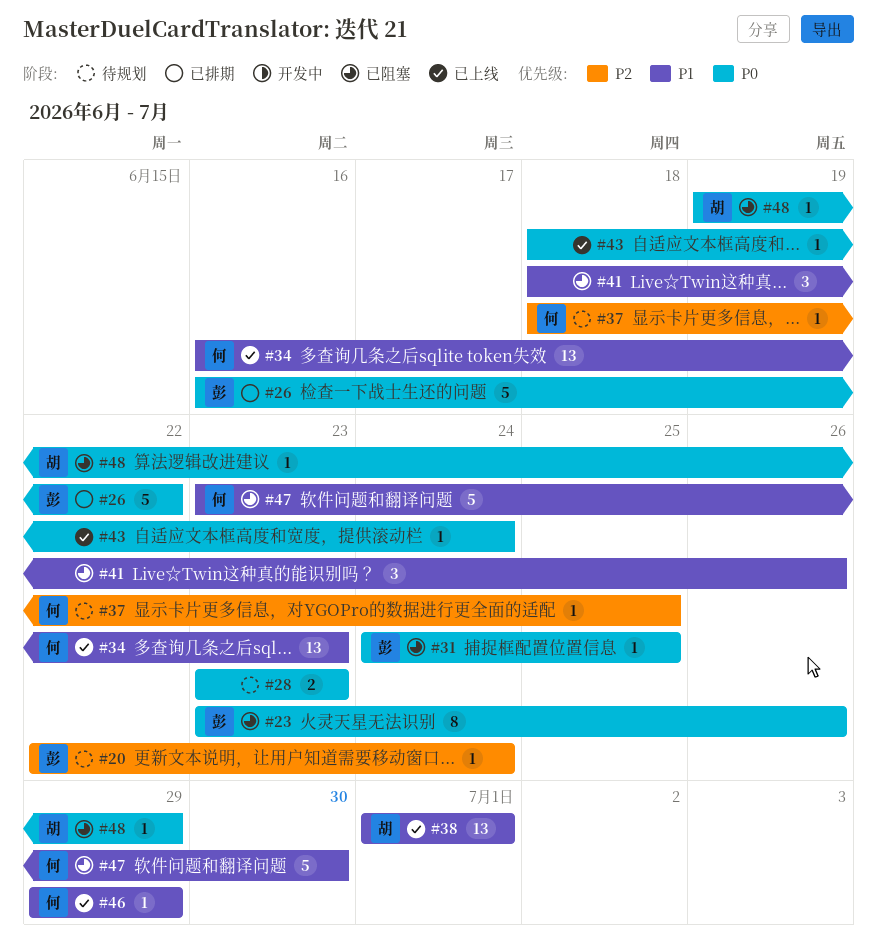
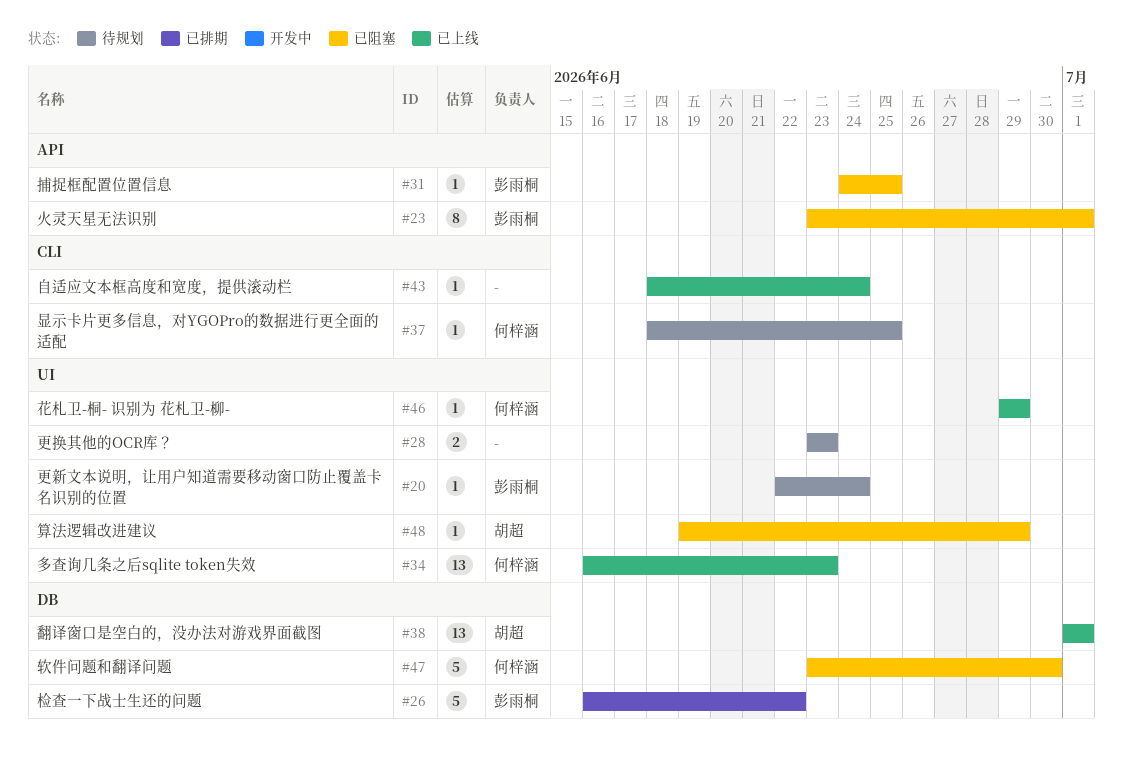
#23, due: Jun 26 -> Jul 1
#41: present -> none

